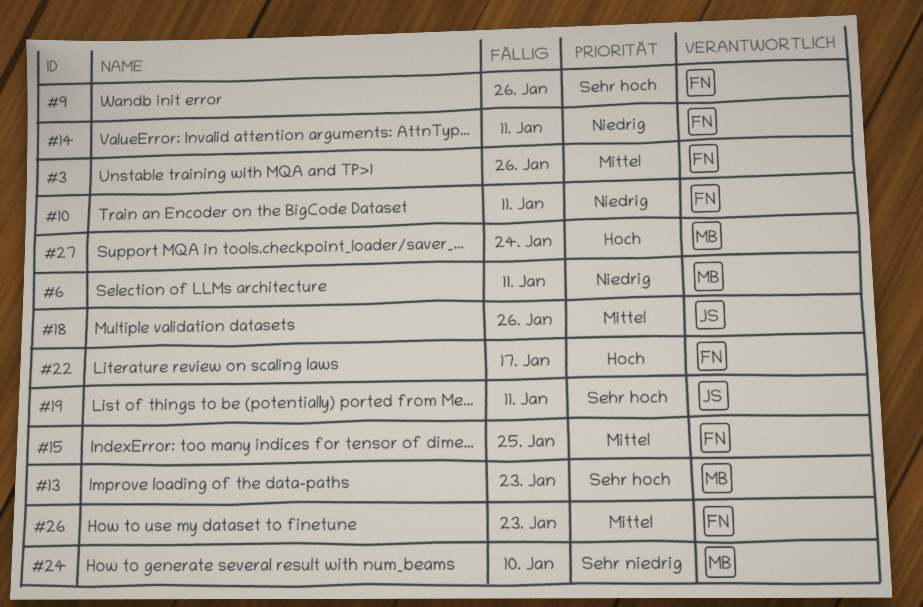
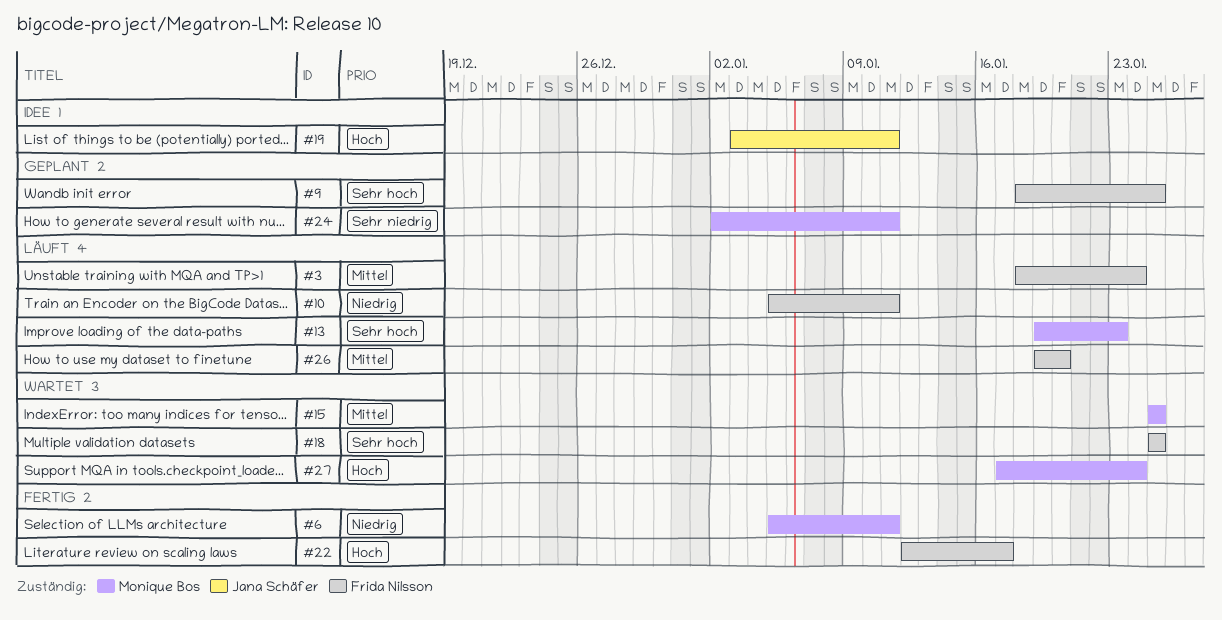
#3, due: Jan 26 -> Jan 24
#9, due: Jan 26 -> Jan 25
#14: present -> none
#15, owner: Frida Nilsson -> Monique Bos
#18, owner: Jana Schäfer -> Frida Nilsson
#18, priority: Mittel -> Sehr hoch
#18, due: Jan 26 -> Jan 25
#19, priority: Sehr hoch -> Hoch
#24, due: Jan 10 -> Jan 11
#26, due: Jan 23 -> Jan 20

